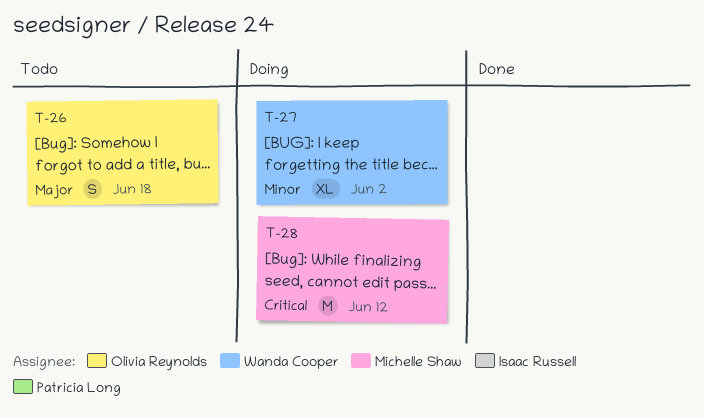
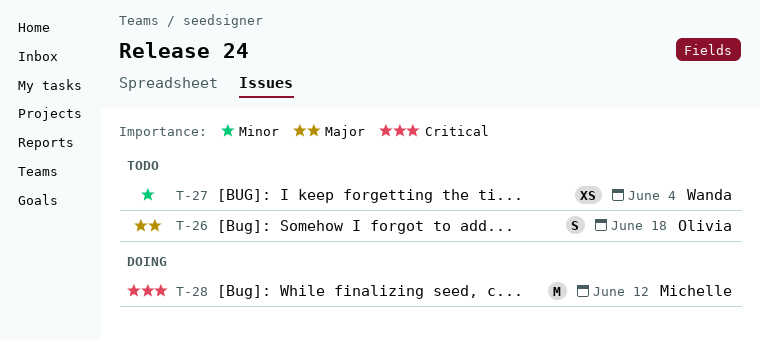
T-27, status: Doing -> Todo
T-27, estimate: XL -> XS
T-27, due: Jun 2 -> Jun 4

